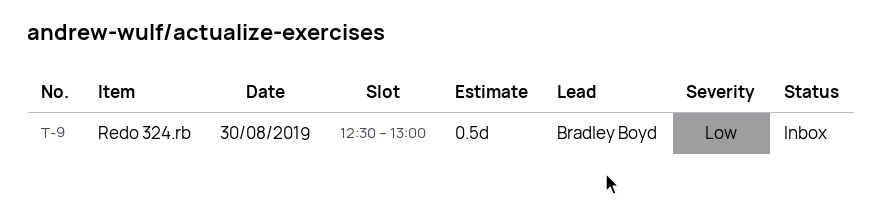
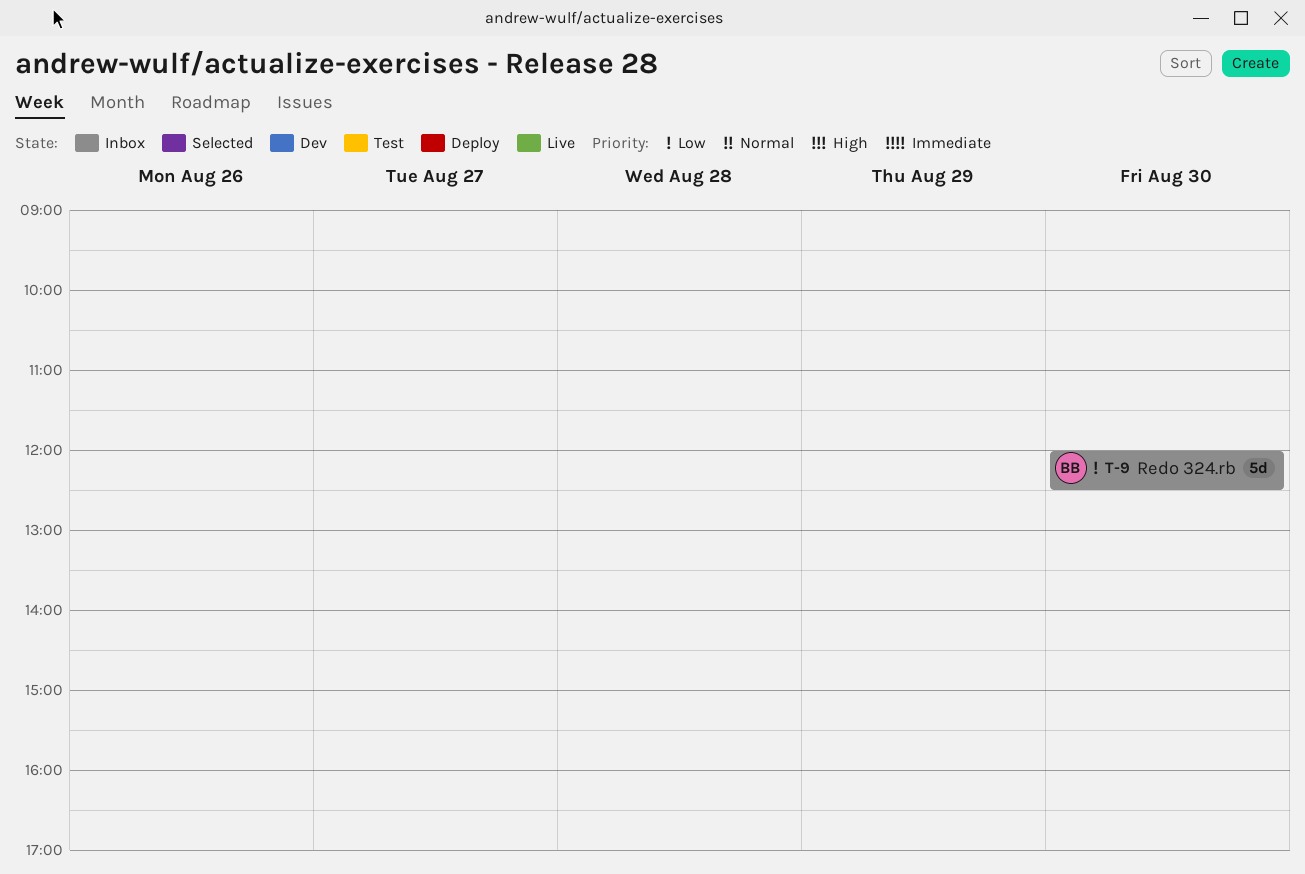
T-9, estimate: 0.5d -> 5d
T-9, begins: 12:30 -> 12:00
T-9, ends: 13:00 -> 12:30

